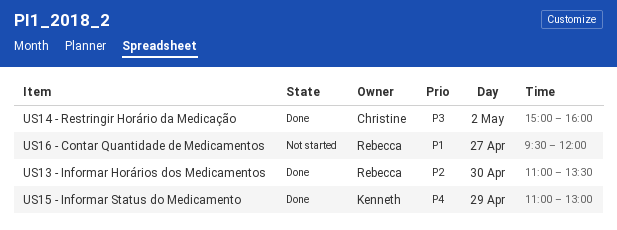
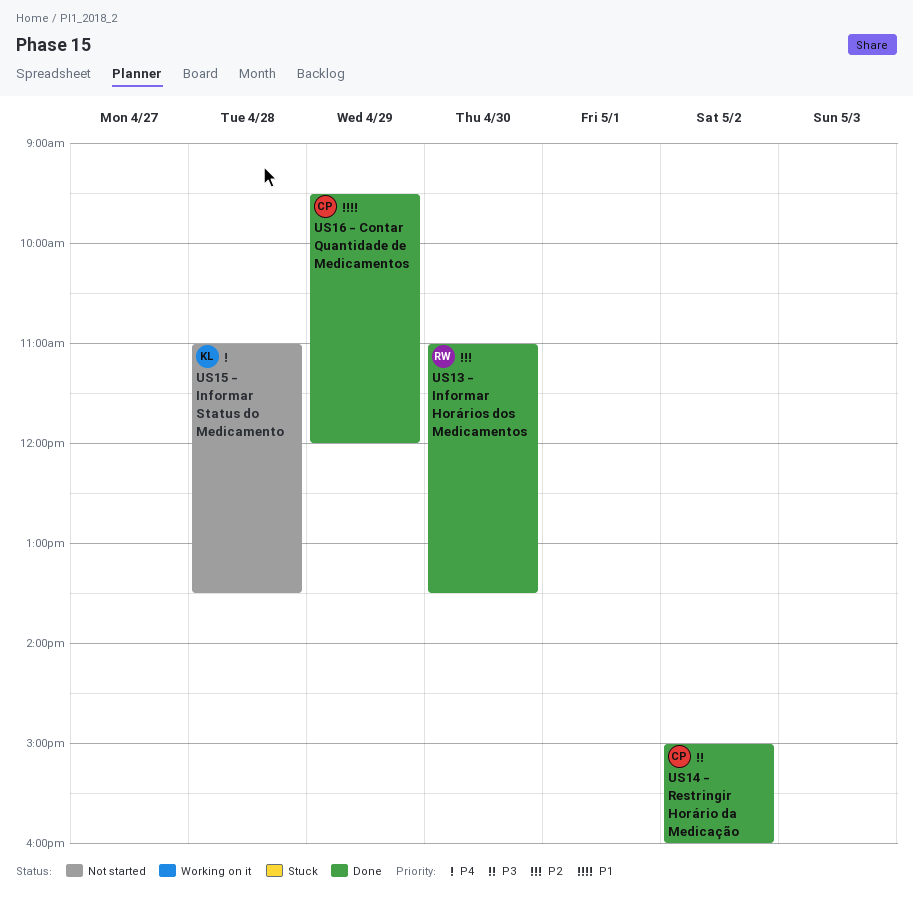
US15 - Informar Status do Medicamento, status: Done -> Not started
US15 - Informar Status do Medicamento, day: Apr 29 -> Apr 28
US15 - Informar Status do Medicamento, ends: 13:00 -> 13:30
US16 - Contar Quantidade de Medicamentos, status: Not started -> Done
US16 - Contar Quantidade de Medicamentos, owner: Rebecca -> Christine
US16 - Contar Quantidade de Medicamentos, day: Apr 27 -> Apr 29

